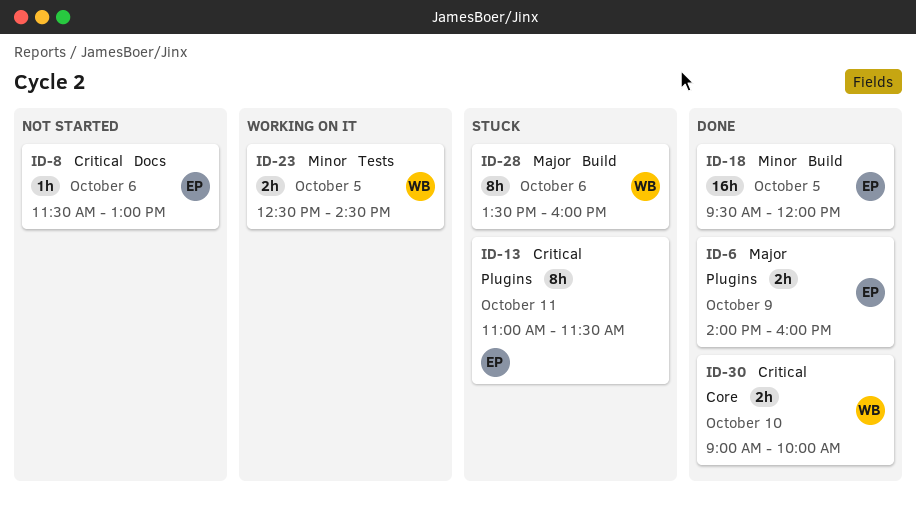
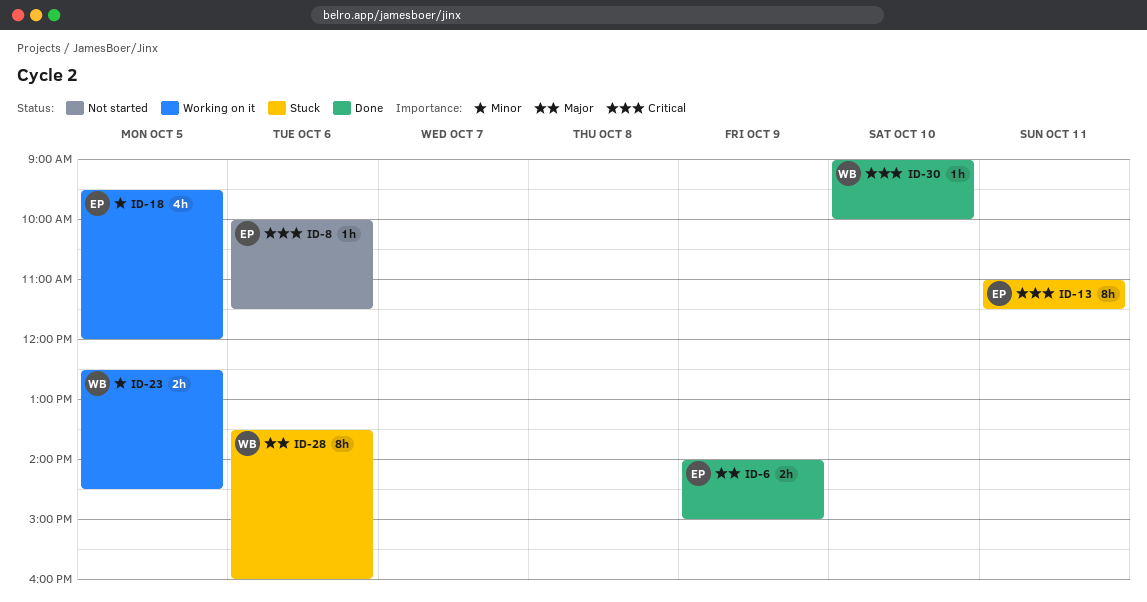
ID-6, ends: 16:00 -> 15:00
ID-8, begins: 11:30 -> 10:00
ID-8, ends: 13:00 -> 11:30
ID-18, status: Done -> Working on it
ID-18, estimate: 16h -> 4h
ID-30, estimate: 2h -> 1h

